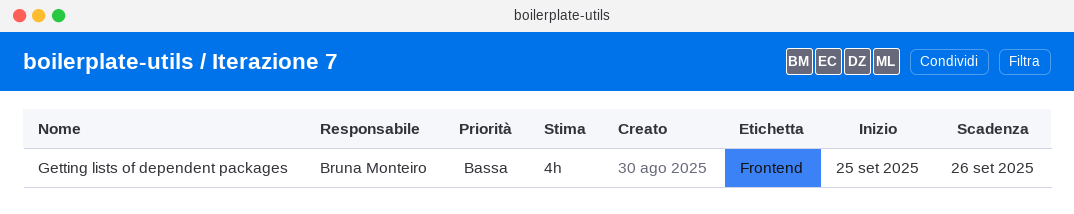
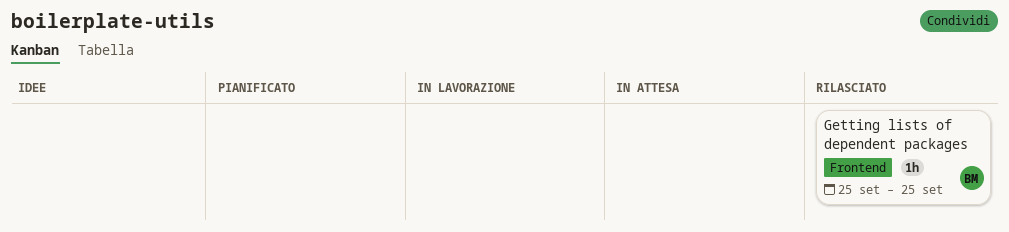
Getting lists of dependent packages, estimate: 4h -> 1h
Getting lists of dependent packages, due: Sep 26 -> Sep 25

